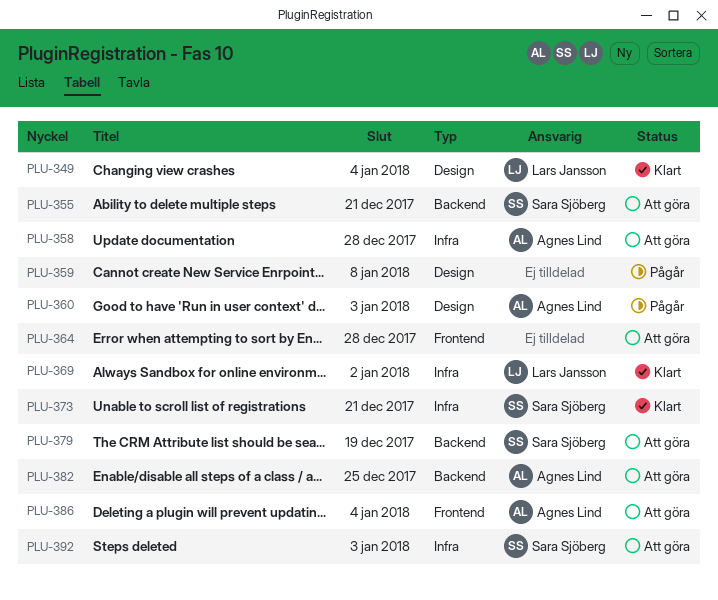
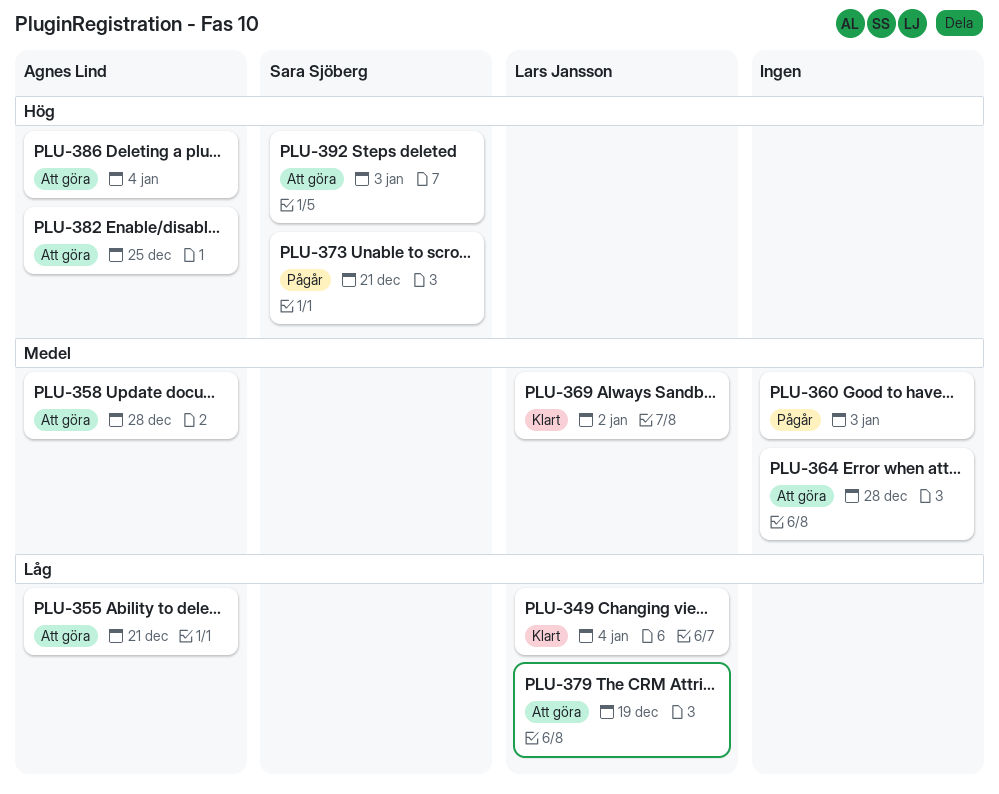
PLU-355, owner: Sara Sjöberg -> Agnes Lind
PLU-359: present -> none
PLU-360, owner: Agnes Lind -> none
PLU-373, status: Klart -> Pågår
PLU-379, owner: Sara Sjöberg -> Lars Jansson

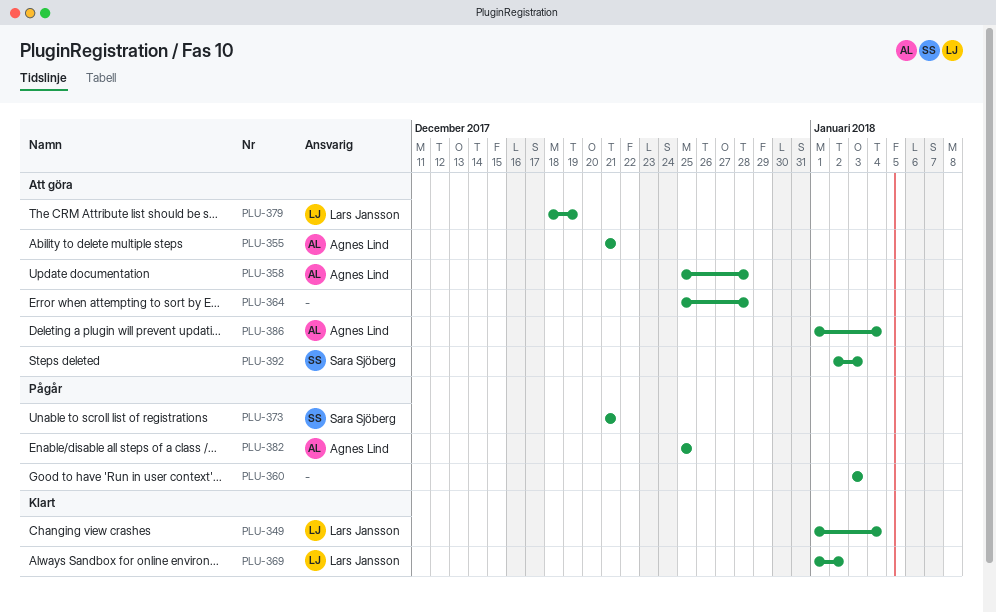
PLU-382, status: Att göra -> Pågår

